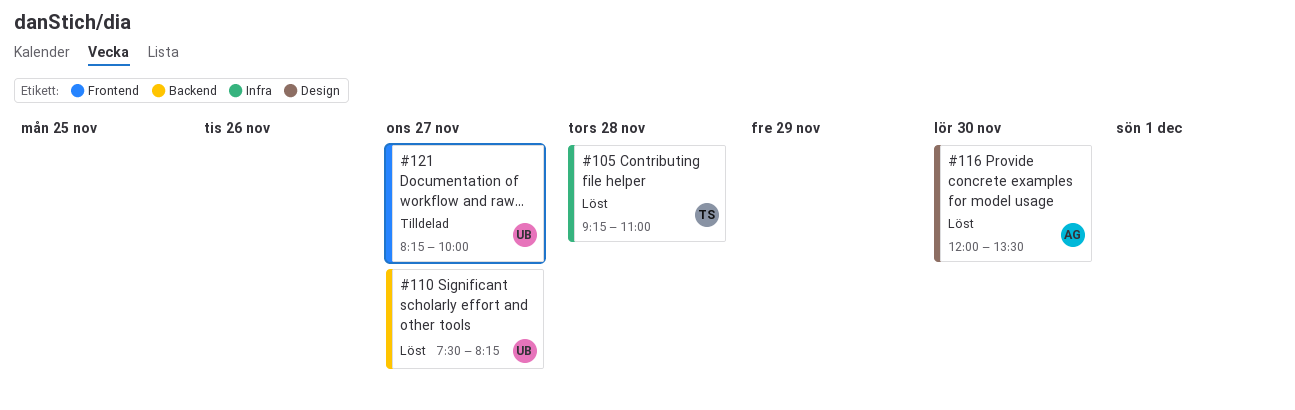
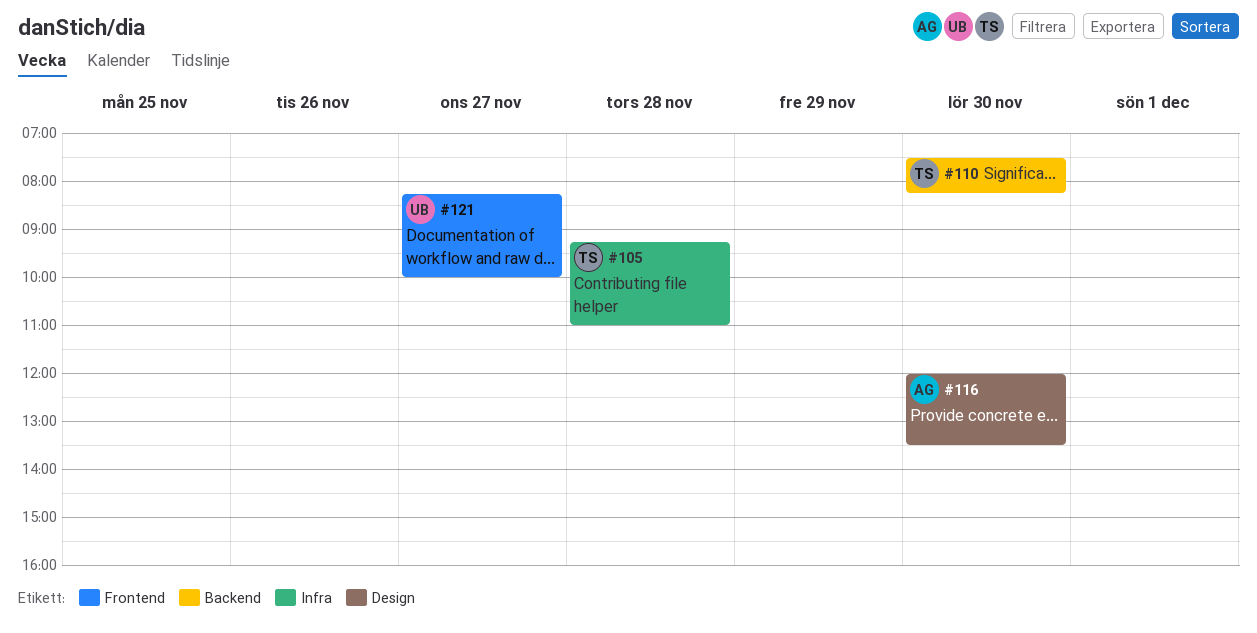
#110, owner: UB -> TS
#110, day: Nov 27 -> Nov 30

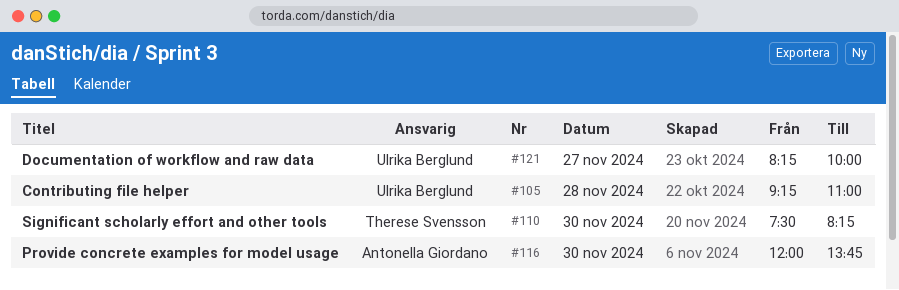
#105, owner: Therese Svensson -> Ulrika Berglund
#116, ends: 13:30 -> 13:45

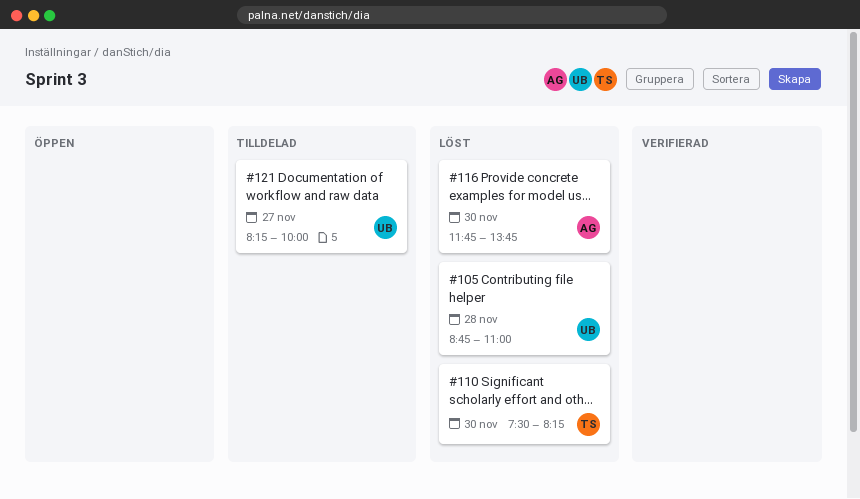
#105, begins: 09:15 -> 08:45
#116, begins: 12:00 -> 11:45

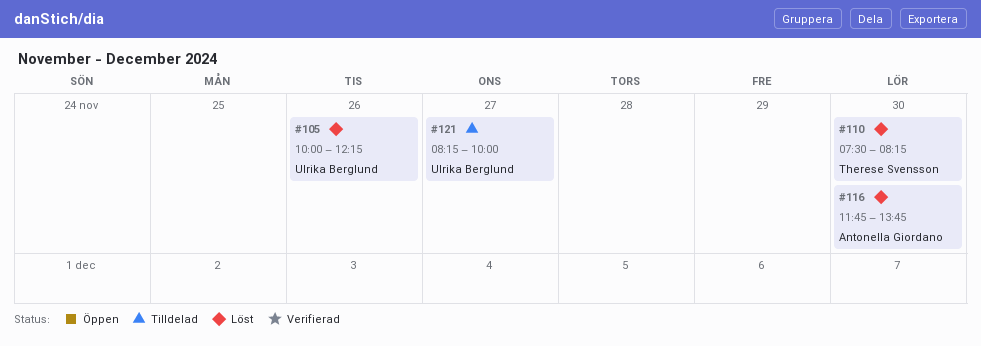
#105, day: Nov 28 -> Nov 26
#105, begins: 08:45 -> 10:00
#105, ends: 11:00 -> 12:15

